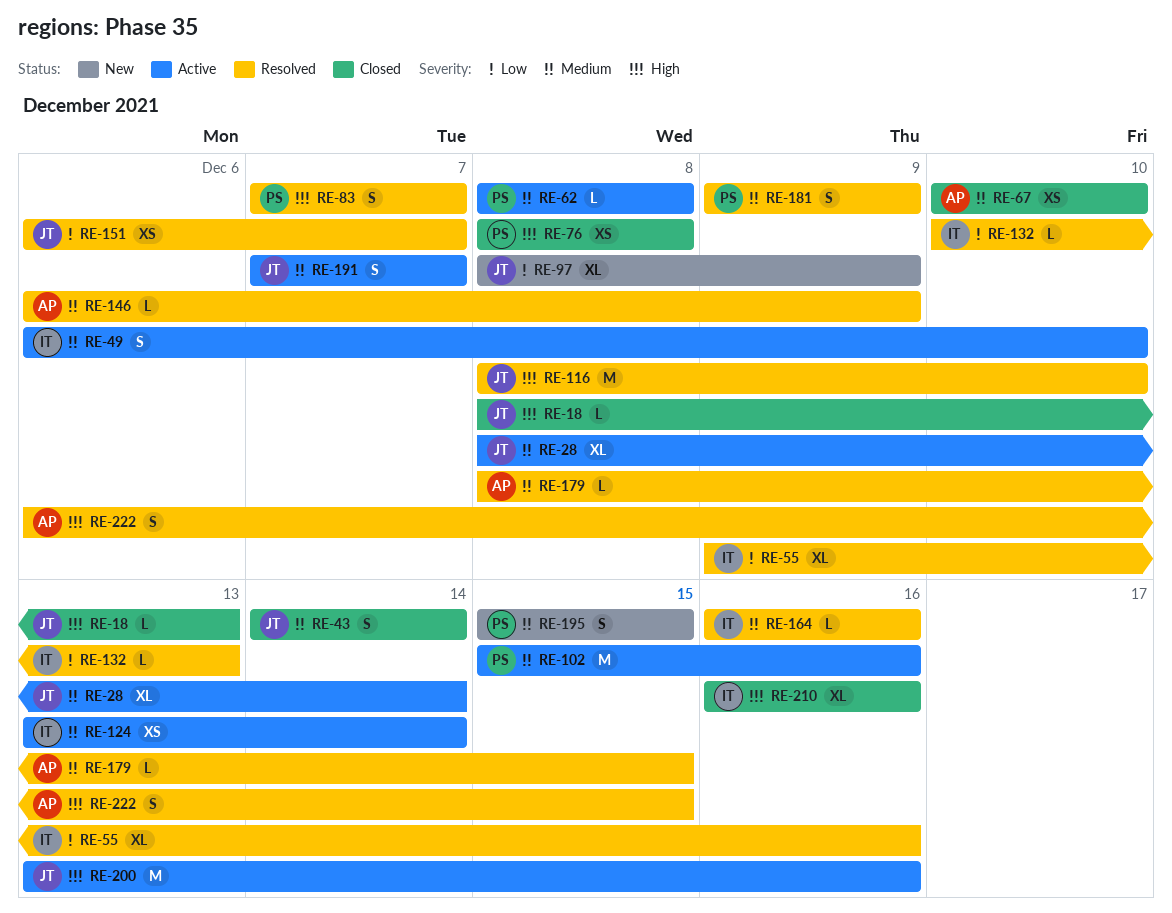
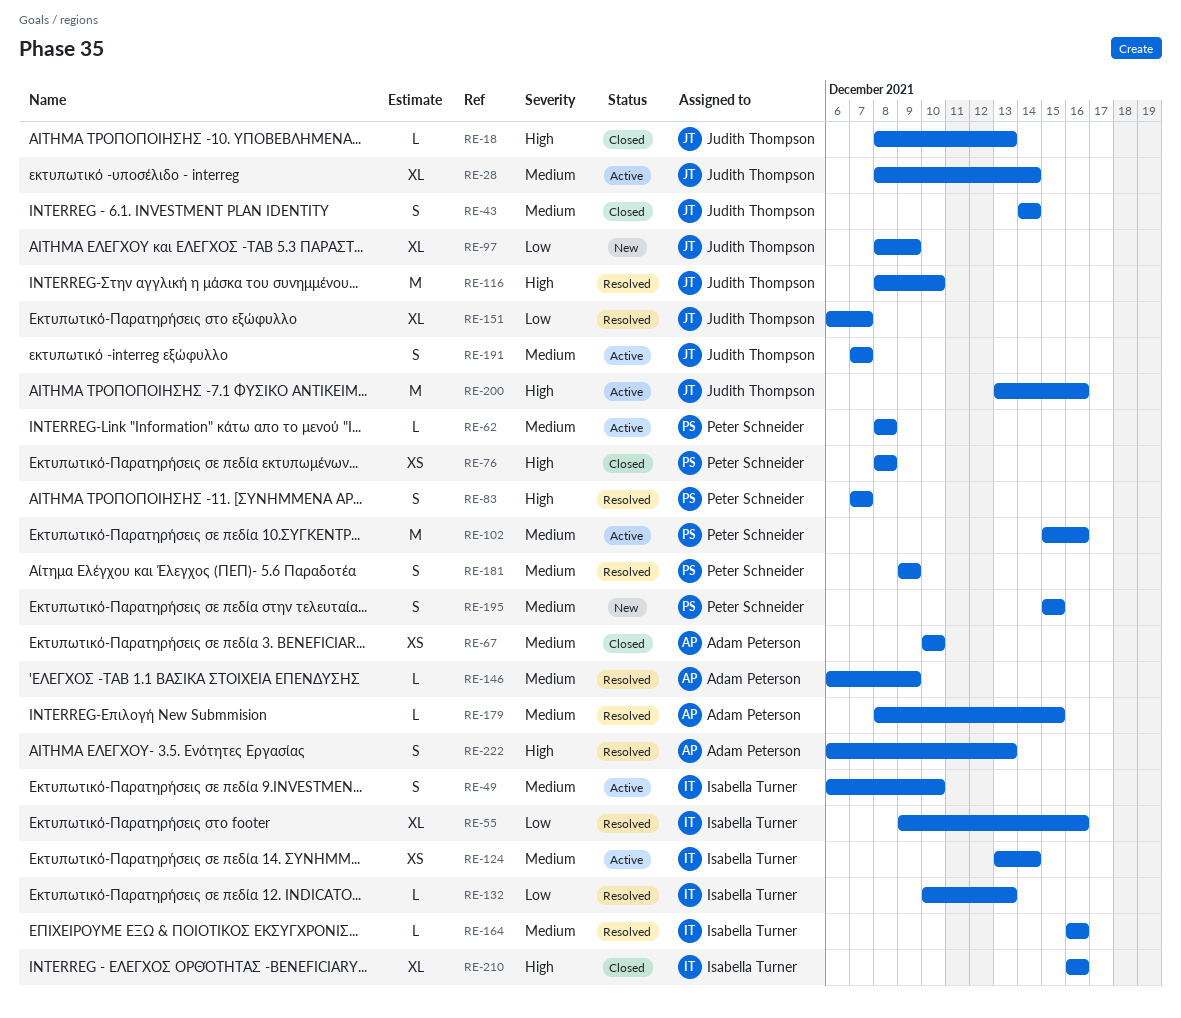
RE-151, estimate: XS -> XL
RE-222, due: Dec 15 -> Dec 13

